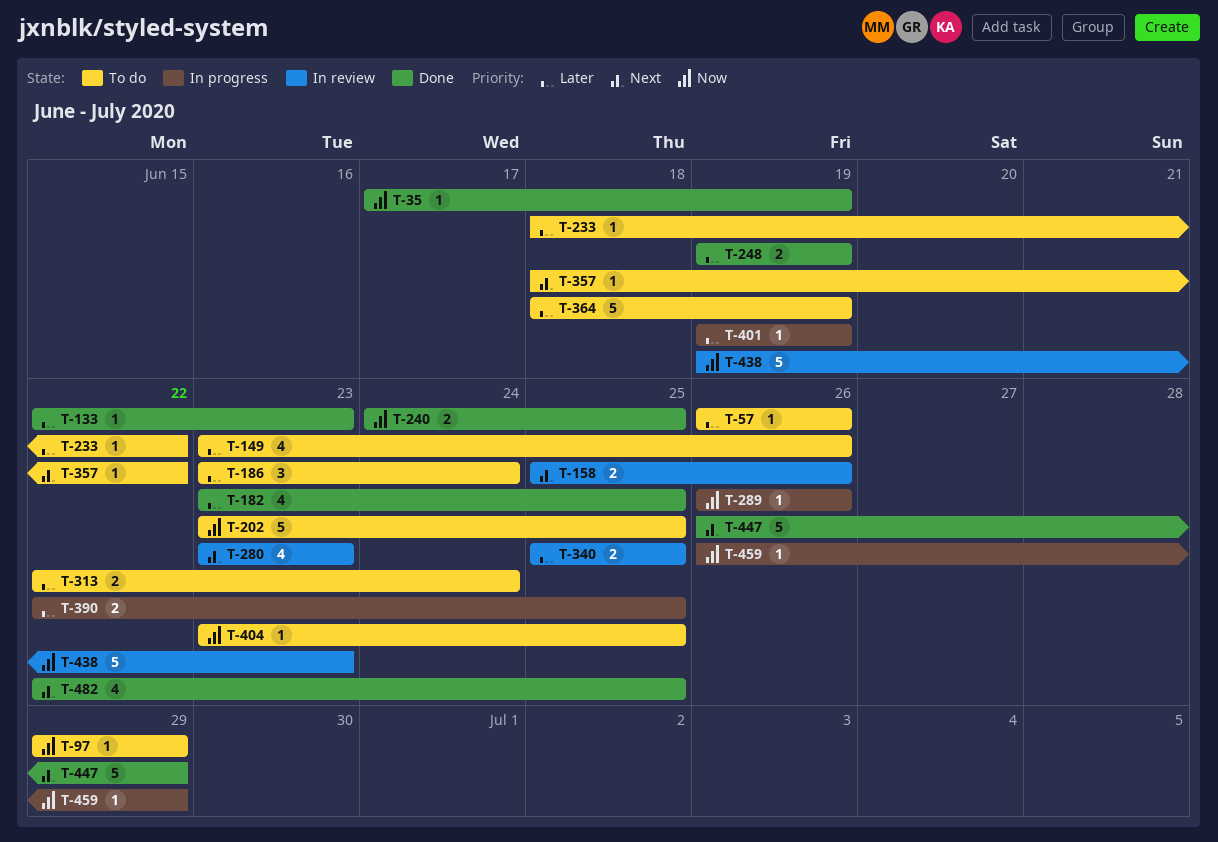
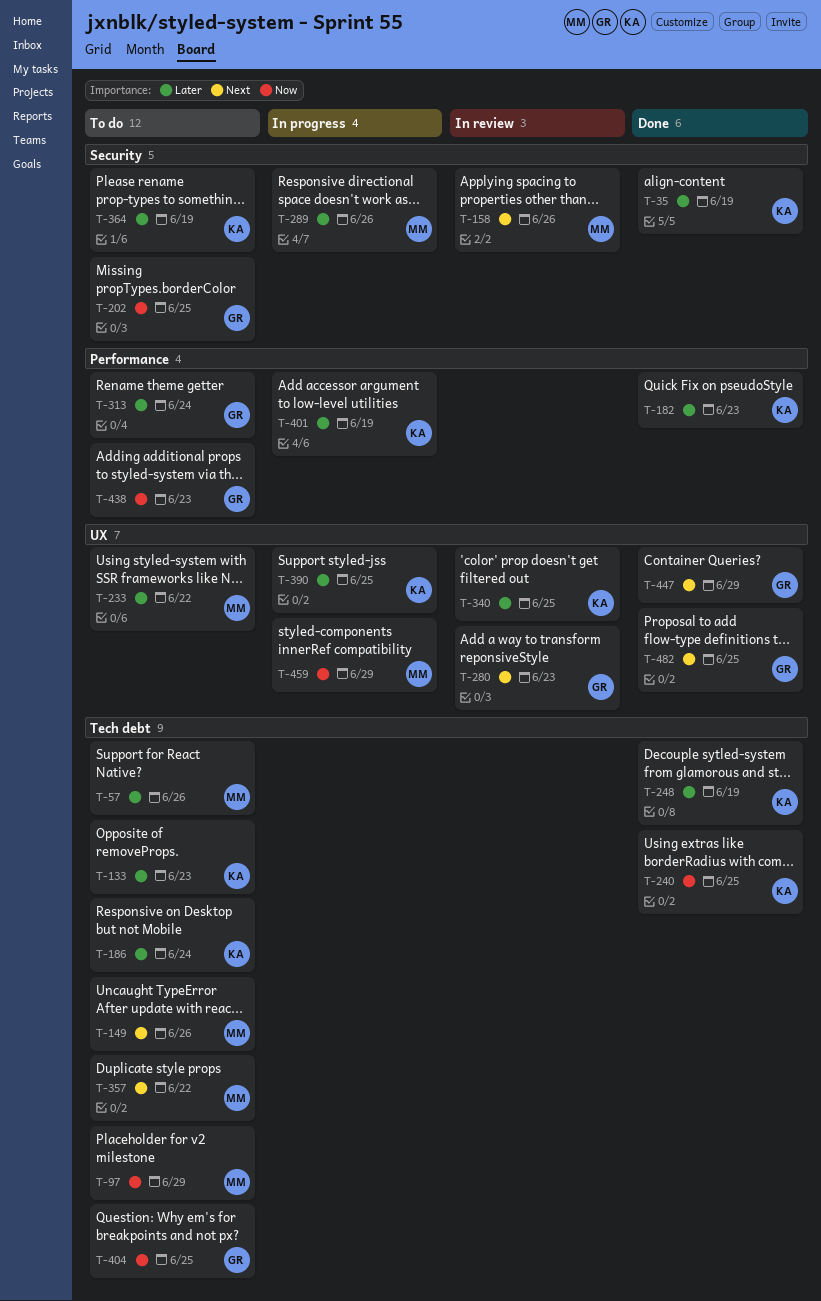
T-35, priority: Now -> Later
T-133, status: Done -> To do
T-149, priority: Later -> Next
T-182, due: Jun 25 -> Jun 23
T-289, priority: Now -> Later
T-438, status: In review -> To do

